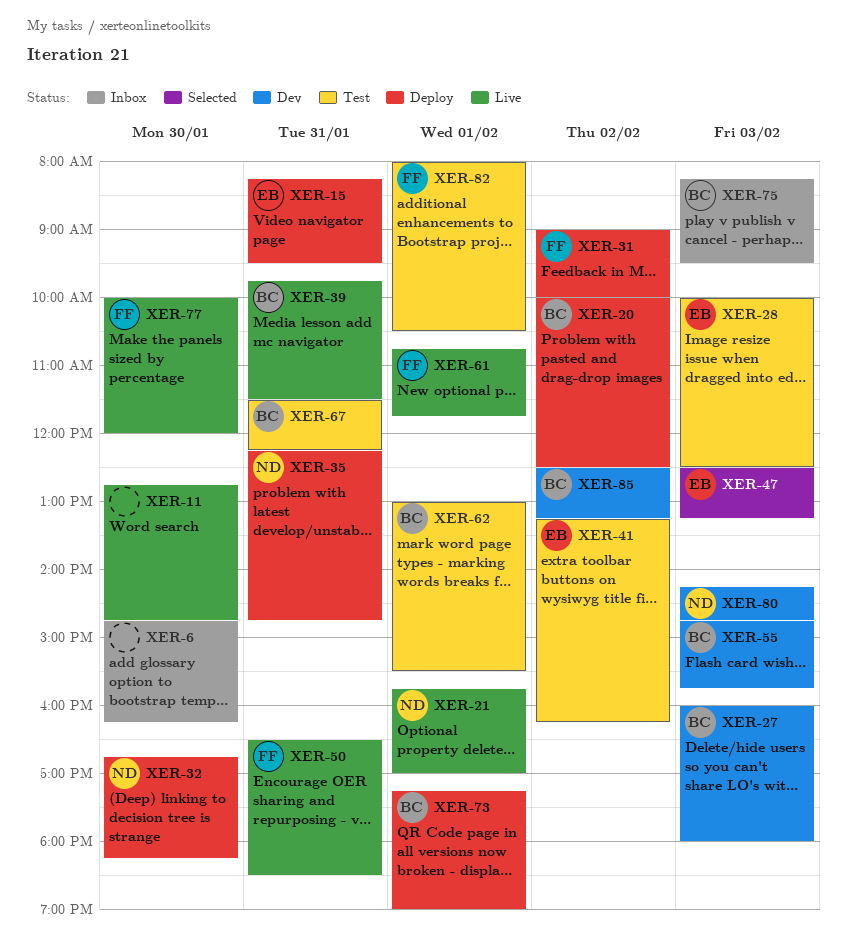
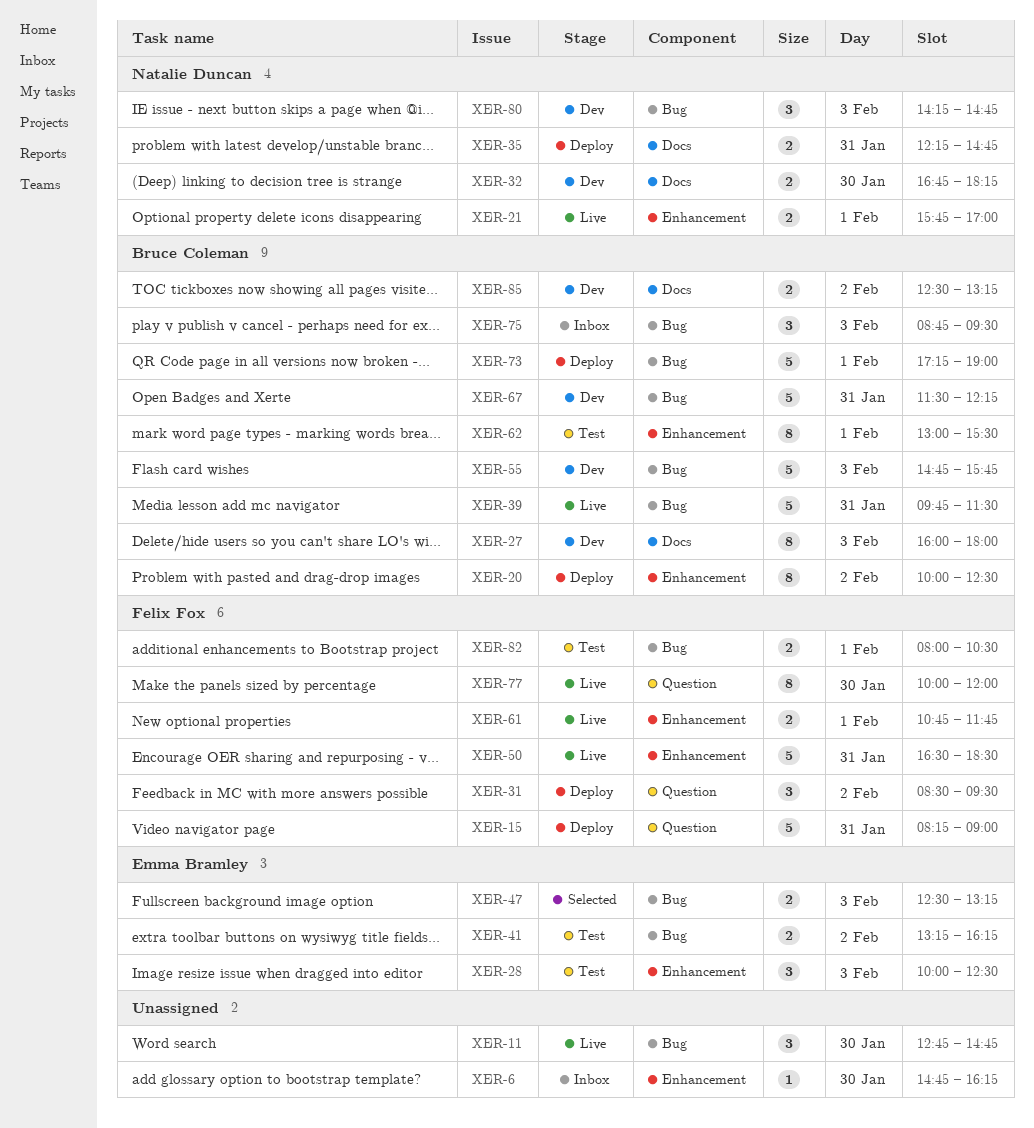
XER-15, owner: Emma Bramley -> Felix Fox
XER-15, ends: 09:30 -> 09:00
XER-31, begins: 09:00 -> 08:30
XER-31, ends: 10:00 -> 09:30
XER-32, status: Deploy -> Dev
XER-67, status: Test -> Dev
XER-75, begins: 08:15 -> 08:45

